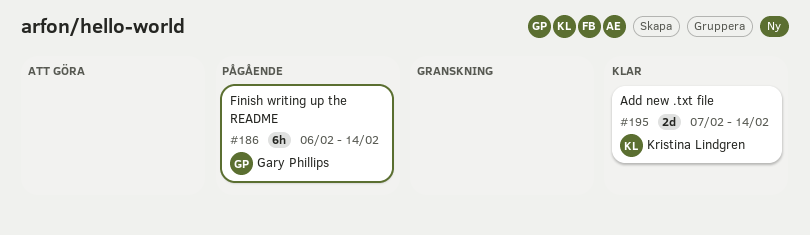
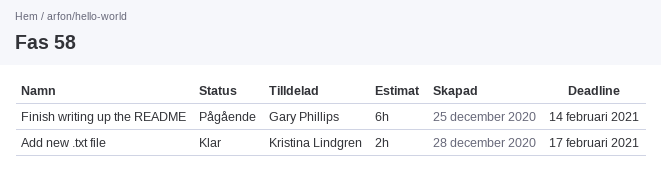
Add new .txt file, estimate: 2d -> 2h
Add new .txt file, due: Feb 14 -> Feb 17

